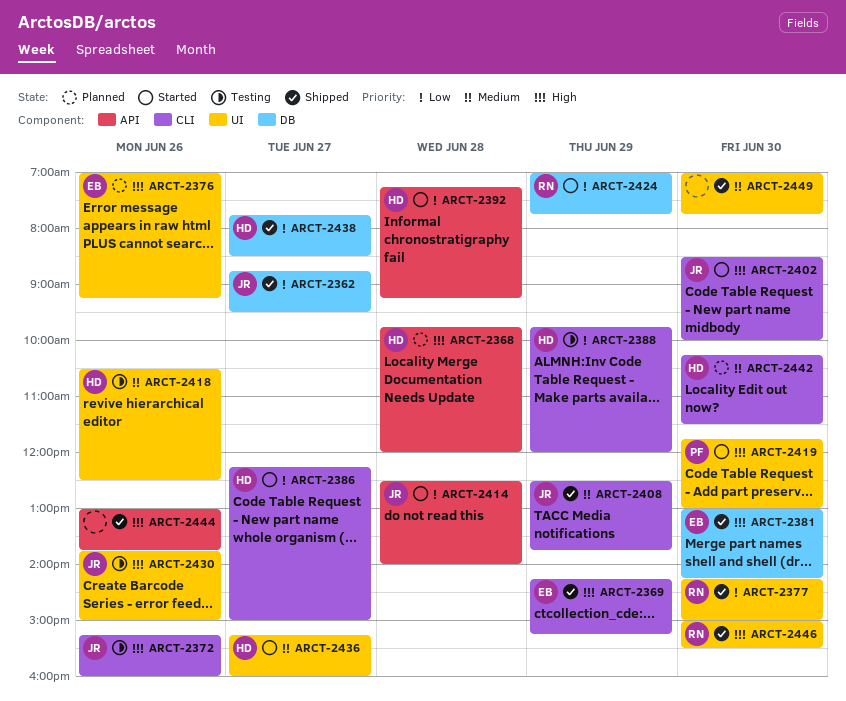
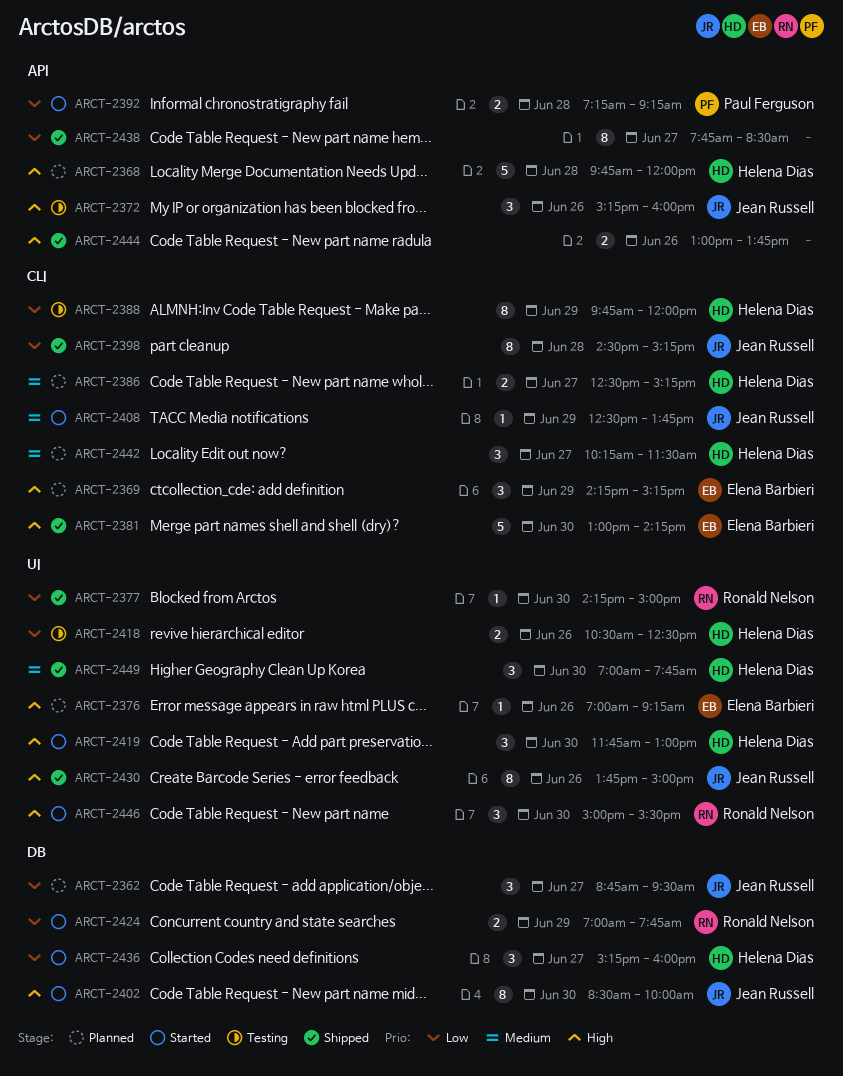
ARCT-2362, status: Shipped -> Planned
ARCT-2369, status: Shipped -> Planned
ARCT-2372, label: CLI -> API
ARCT-2381, label: DB -> CLI
ARCT-2386, status: Started -> Planned
ARCT-2386, priority: Low -> Medium
ARCT-2386, begins: 12:15 -> 12:30
ARCT-2386, ends: 15:00 -> 15:15
ARCT-2392, owner: Helena Dias -> Paul Ferguson
ARCT-2398: none -> present
ARCT-2402, label: CLI -> DB
ARCT-2408, status: Shipped -> Started
ARCT-2414: present -> none
ARCT-2418, priority: Medium -> Low
ARCT-2419, owner: Paul Ferguson -> Helena Dias
ARCT-2430, status: Testing -> Shipped
ARCT-2436, priority: Medium -> Low
ARCT-2436, label: UI -> DB
ARCT-2438, owner: Helena Dias -> none
ARCT-2438, label: DB -> API
ARCT-2442, day: Jun 30 -> Jun 27
ARCT-2446, status: Shipped -> Started
ARCT-2449, owner: none -> Helena Dias

